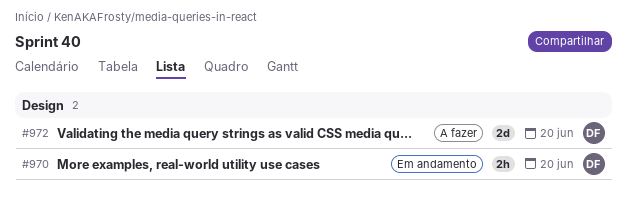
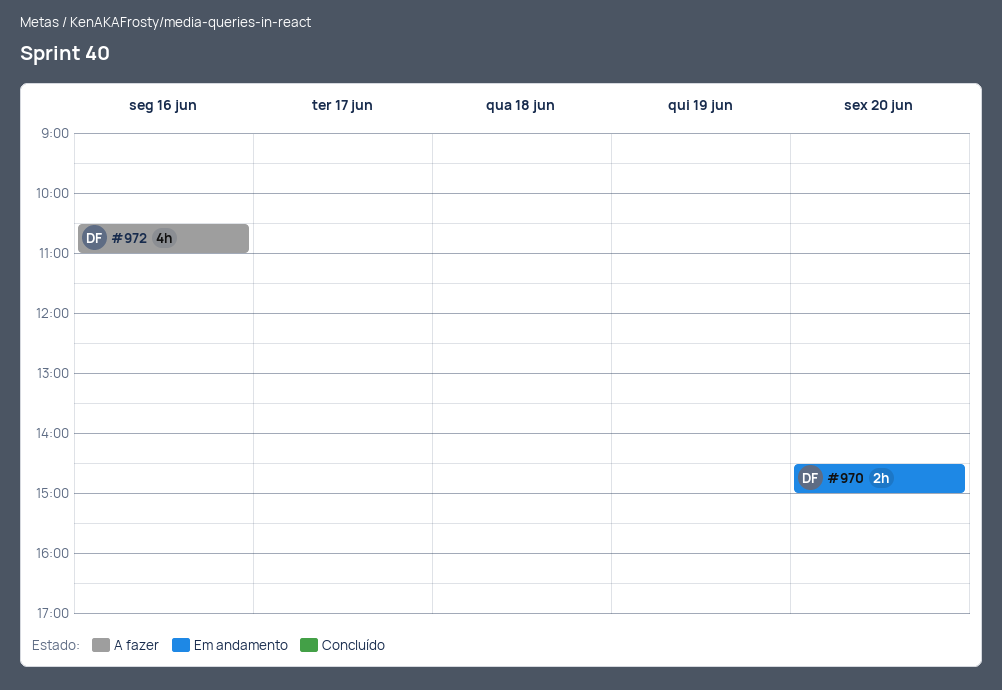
#972, estimate: 2d -> 4h
#972, day: Jun 20 -> Jun 16

